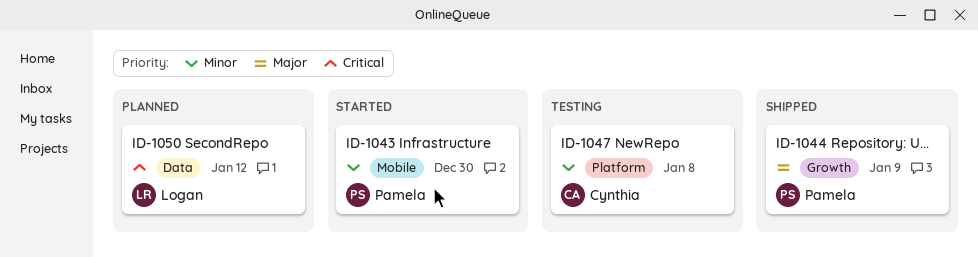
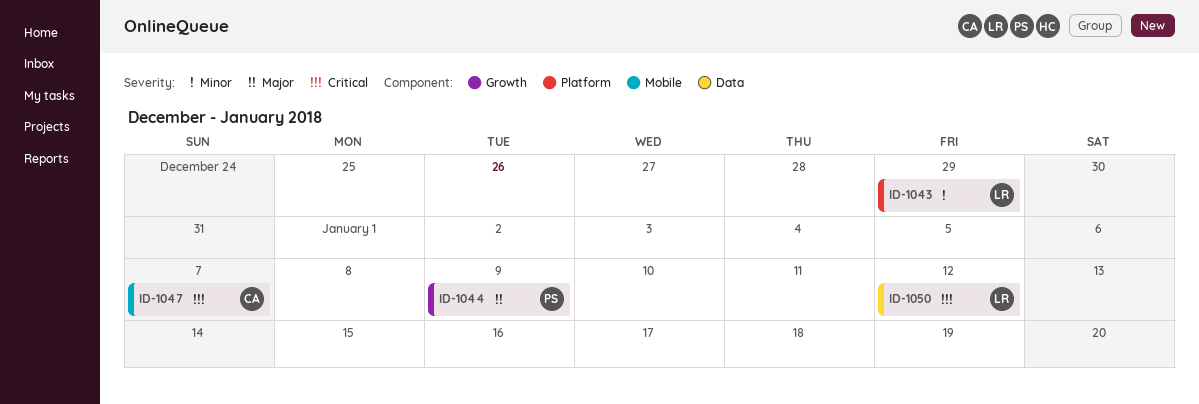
ID-1043, owner: Pamela -> Logan
ID-1043, label: Mobile -> Platform
ID-1043, due: Dec 30 -> Dec 29
ID-1047, priority: Minor -> Critical
ID-1047, label: Platform -> Mobile
ID-1047, due: Jan 8 -> Jan 7

